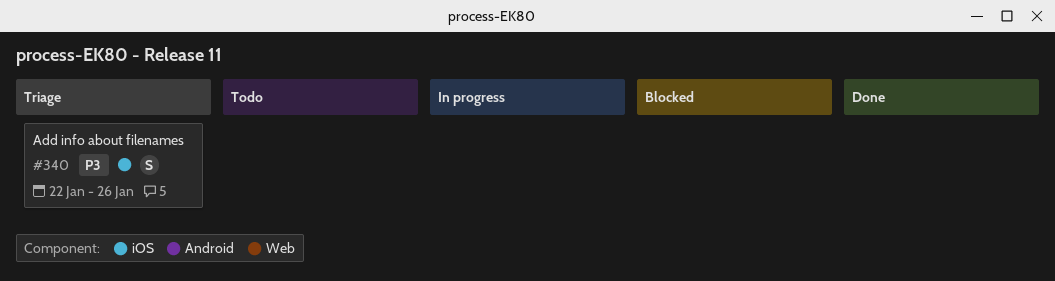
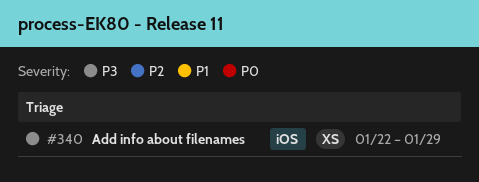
#340, estimate: S -> XS
#340, due: Jan 26 -> Jan 29

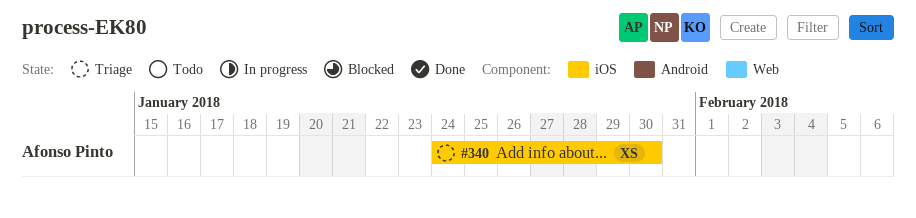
#340, start: Jan 22 -> Jan 24
#340, due: Jan 29 -> Jan 30

